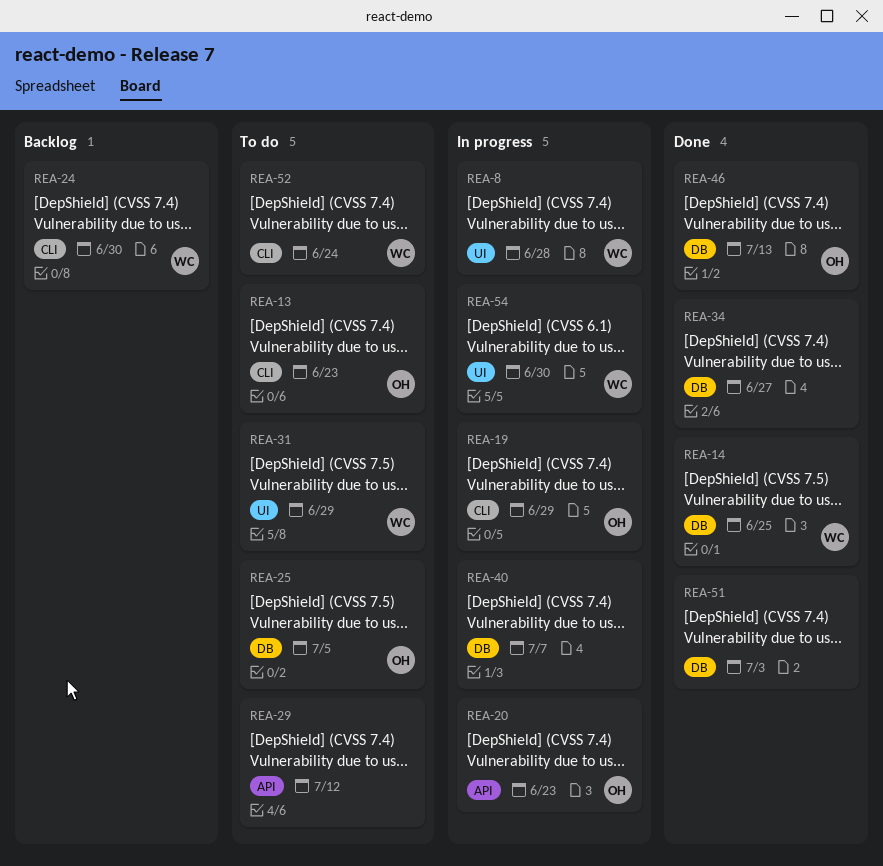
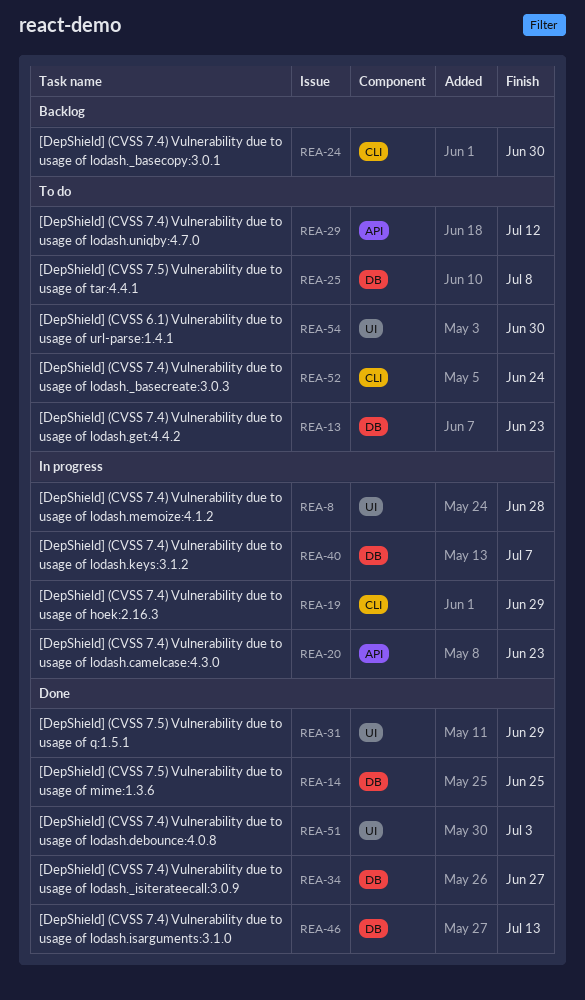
REA-13, label: CLI -> DB
REA-25, due: Jul 5 -> Jul 8
REA-31, status: To do -> Done
REA-51, label: DB -> UI
REA-54, status: In progress -> To do

